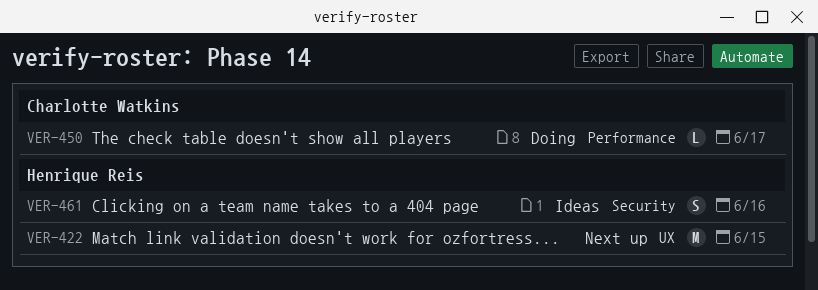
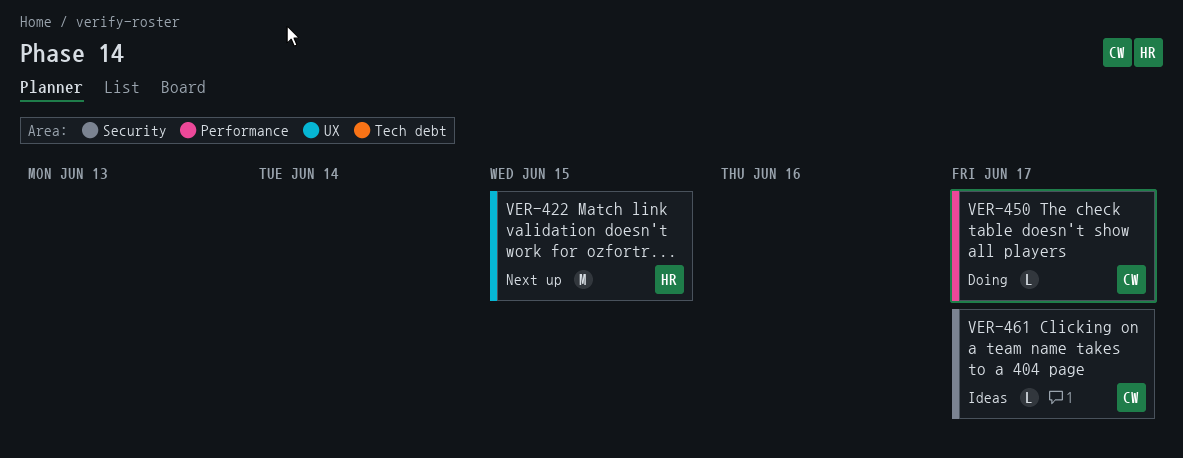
VER-461, owner: Henrique Reis -> Charlotte Watkins
VER-461, estimate: S -> L
VER-461, due: Jun 16 -> Jun 17

